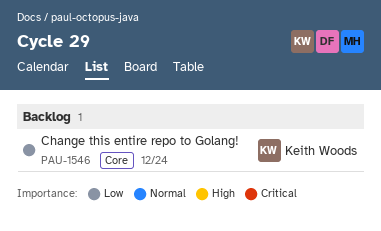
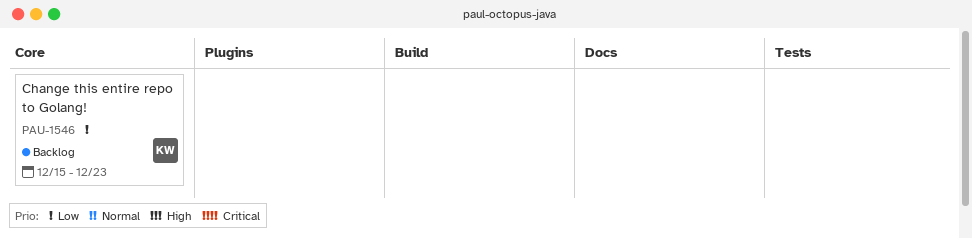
PAU-1546, due: Dec 24 -> Dec 23

